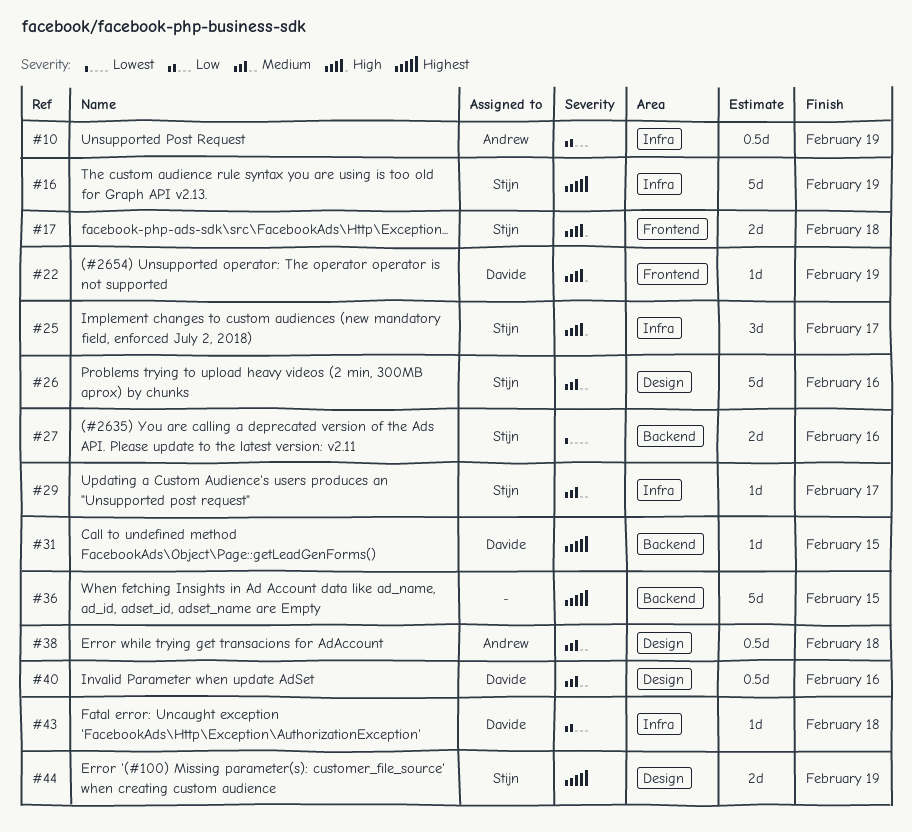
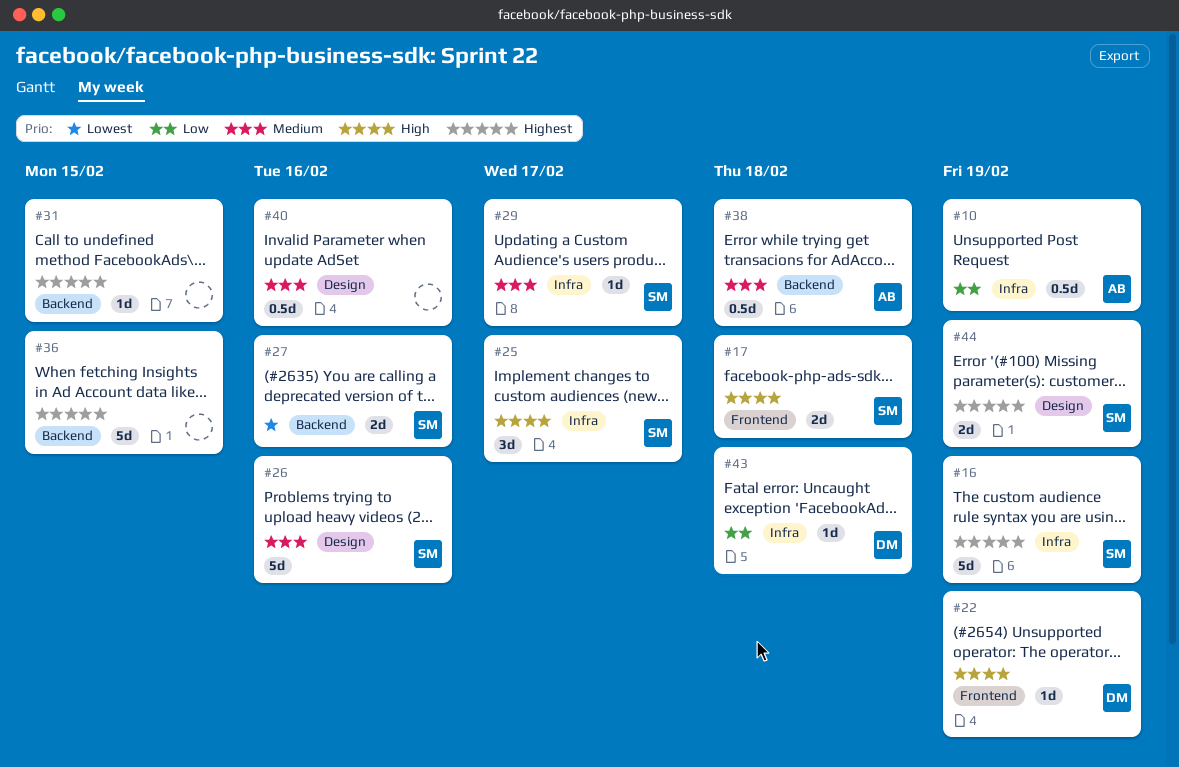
#31, owner: Davide -> none
#38, label: Design -> Backend
#40, owner: Davide -> none

